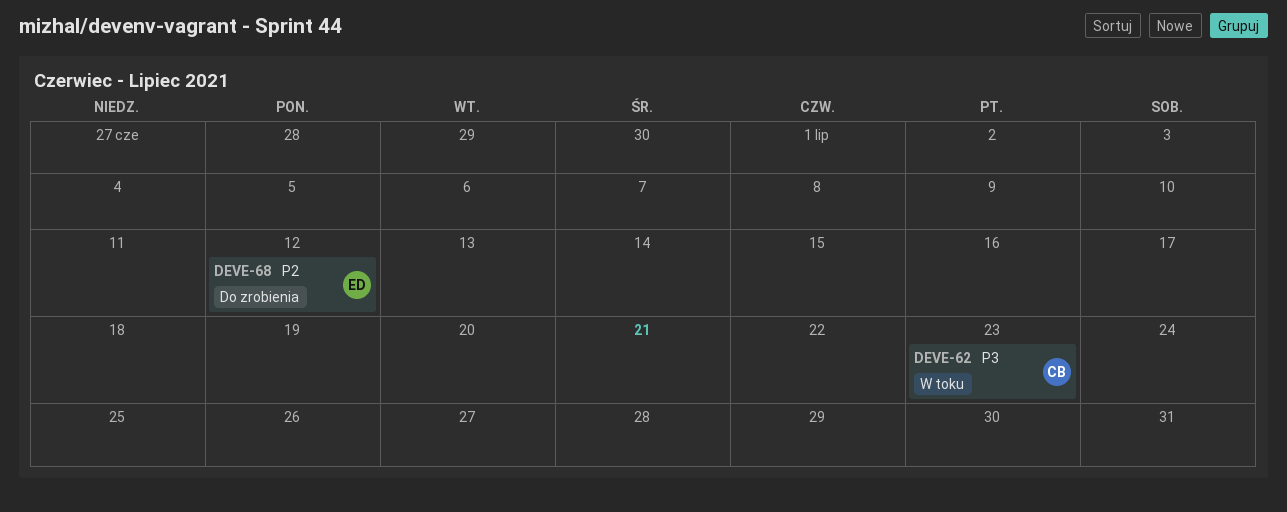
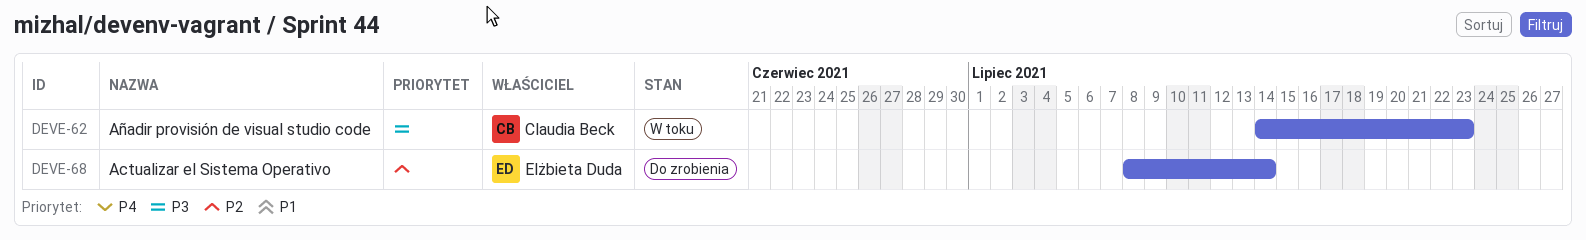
DEVE-68, due: Jul 12 -> Jul 14

